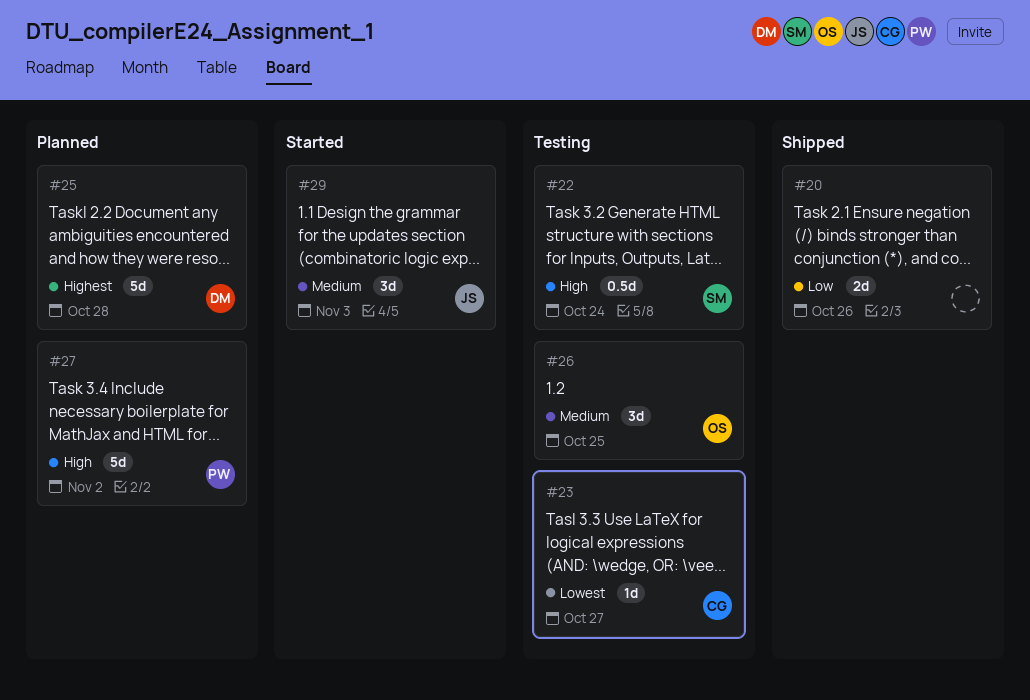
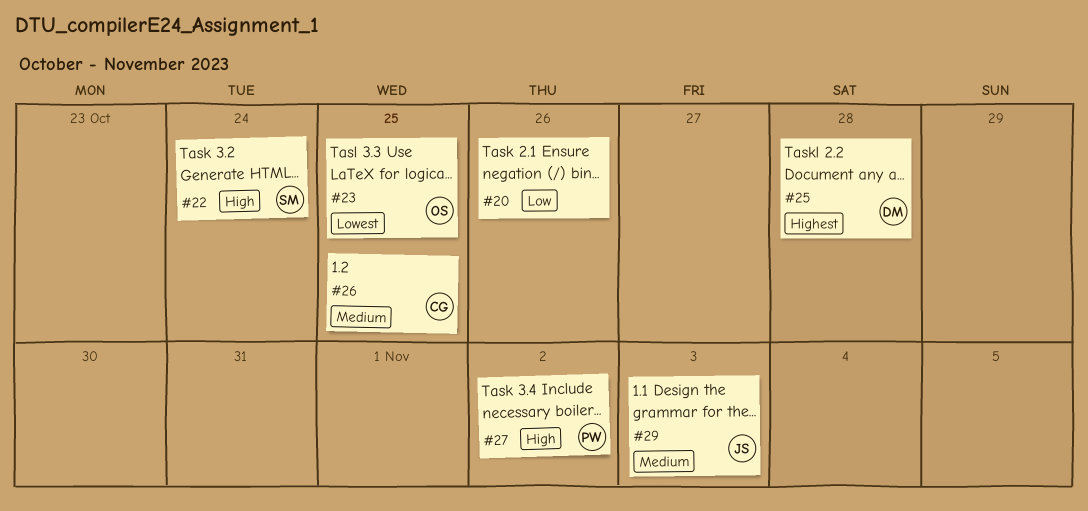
#23, owner: CG -> OS
#23, due: Oct 27 -> Oct 25
#26, owner: OS -> CG

